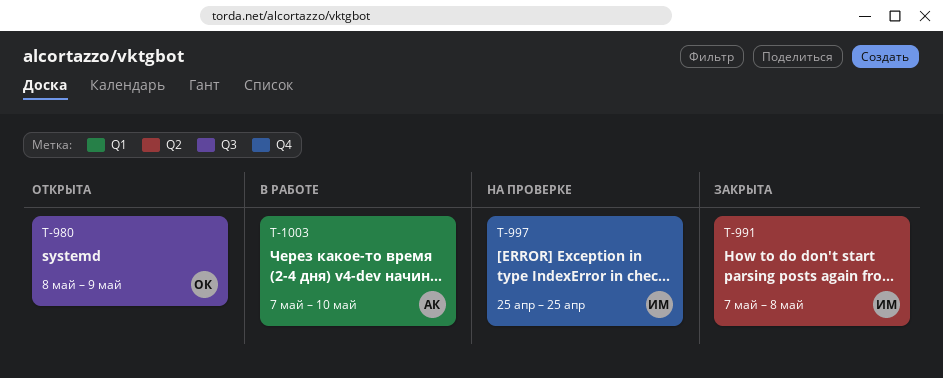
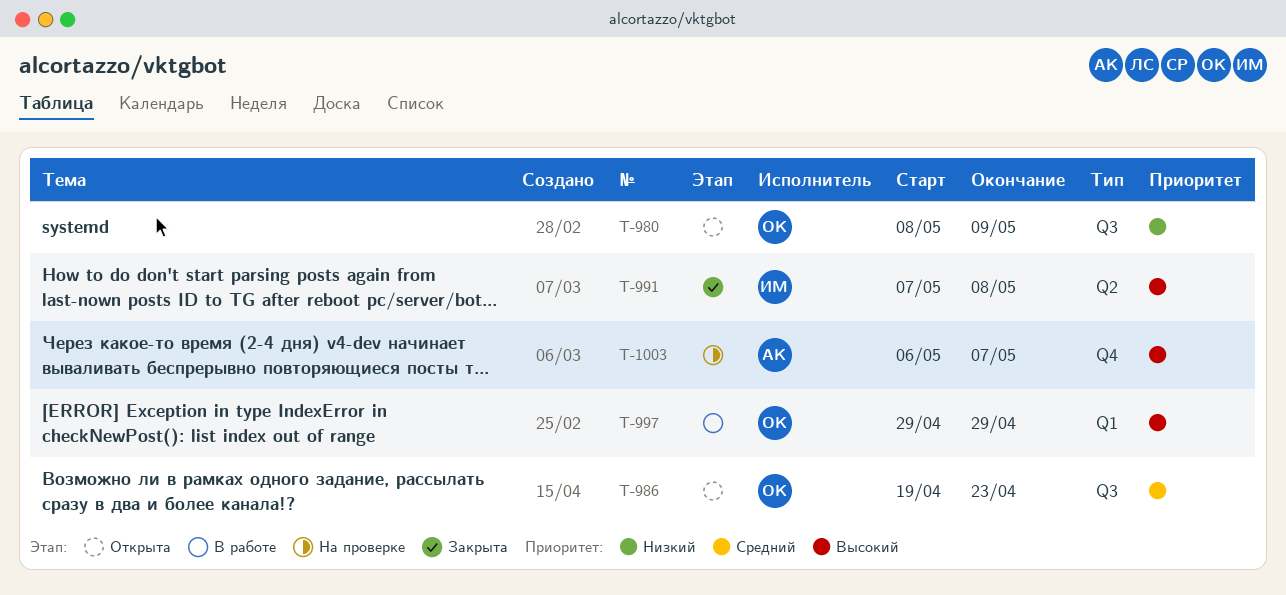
T-986: none -> present
T-997, status: На проверке -> В работе
T-997, owner: ИМ -> ОК
T-997, label: Q4 -> Q1
T-997, start: Apr 25 -> Apr 29
T-997, due: Apr 25 -> Apr 29
T-1003, status: В работе -> На проверке
T-1003, label: Q1 -> Q4
T-1003, start: May 7 -> May 6
T-1003, due: May 10 -> May 7

